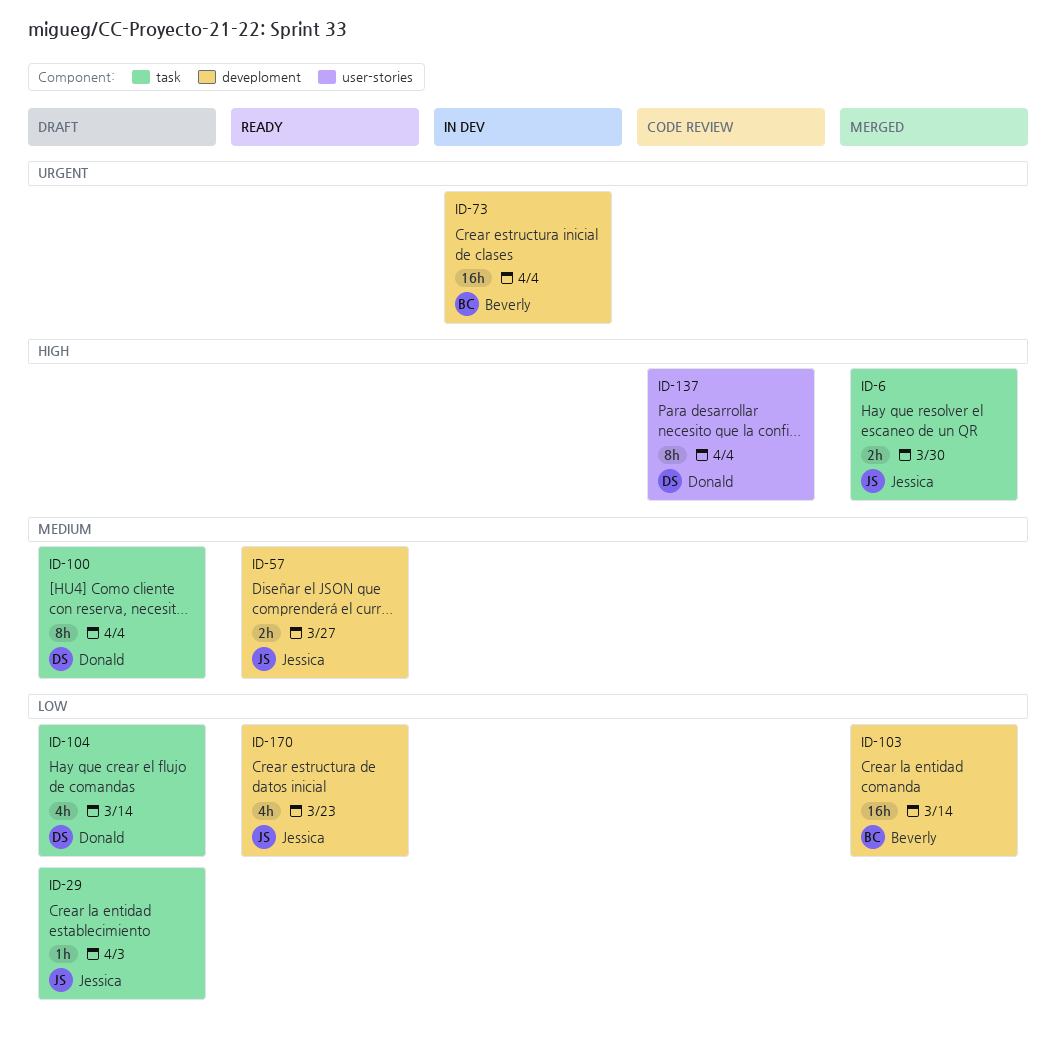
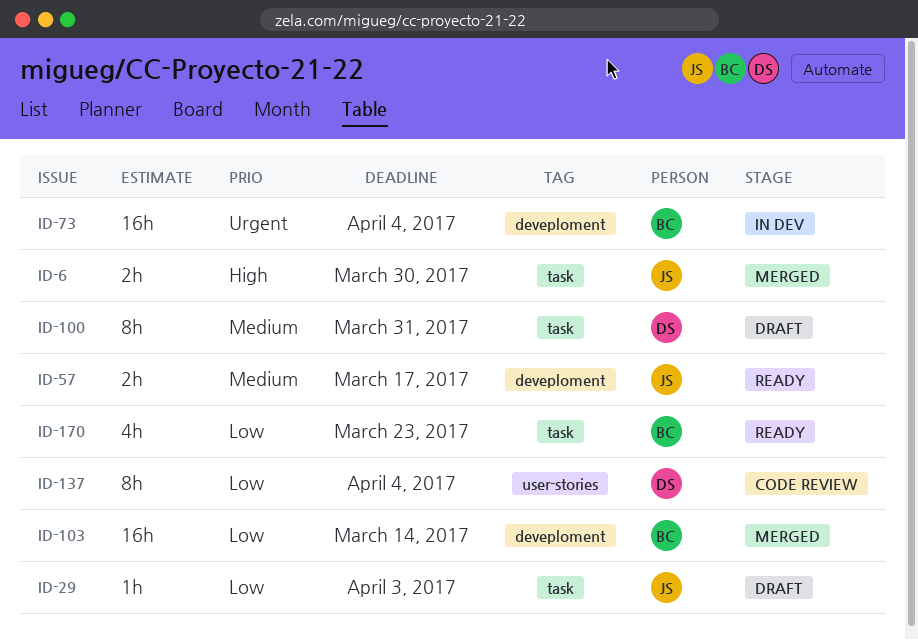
ID-57, due: Mar 27 -> Mar 17
ID-100, due: Apr 4 -> Mar 31
ID-104: present -> none
ID-137, priority: High -> Low
ID-170, owner: Jessica -> Beverly
ID-170, label: deveploment -> task

